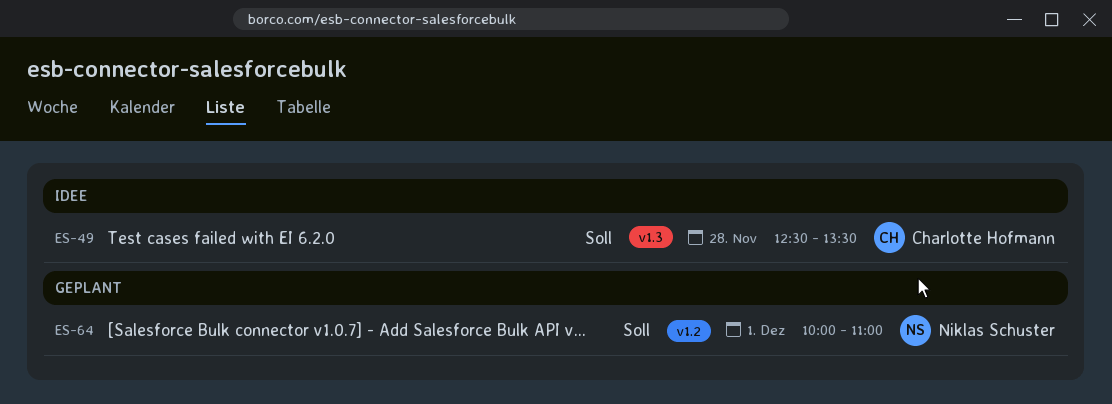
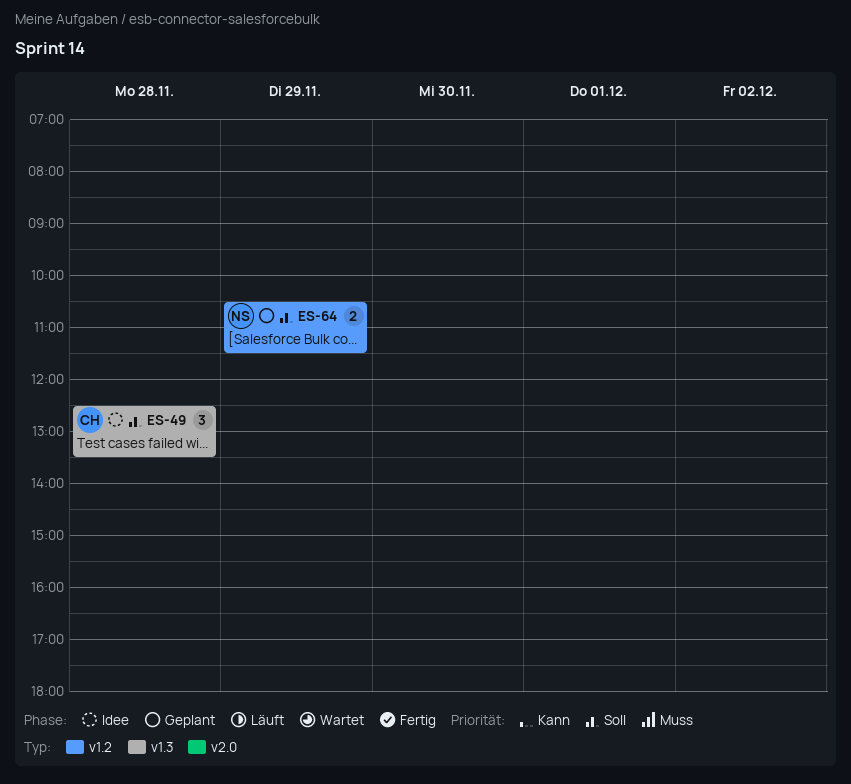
ES-64, day: Dec 1 -> Nov 29
ES-64, begins: 10:00 -> 10:30
ES-64, ends: 11:00 -> 11:30

